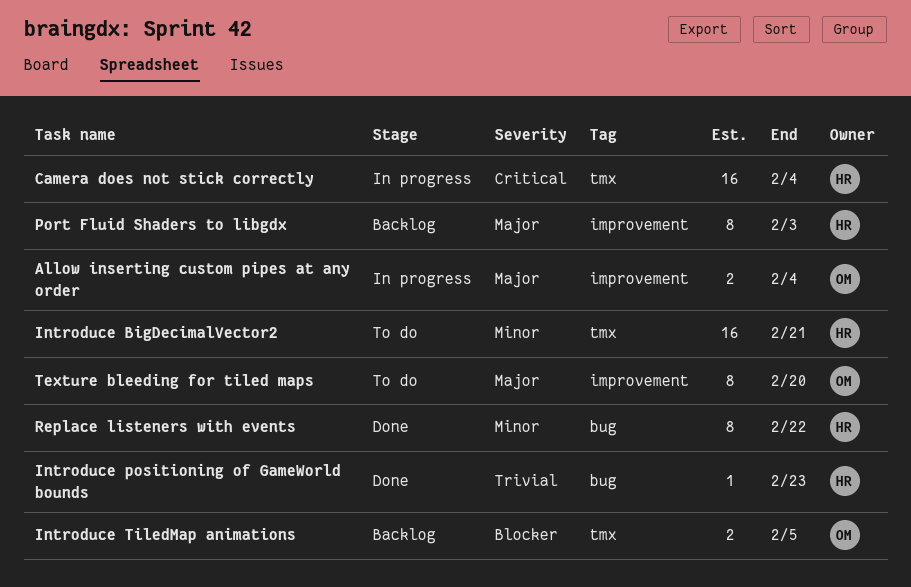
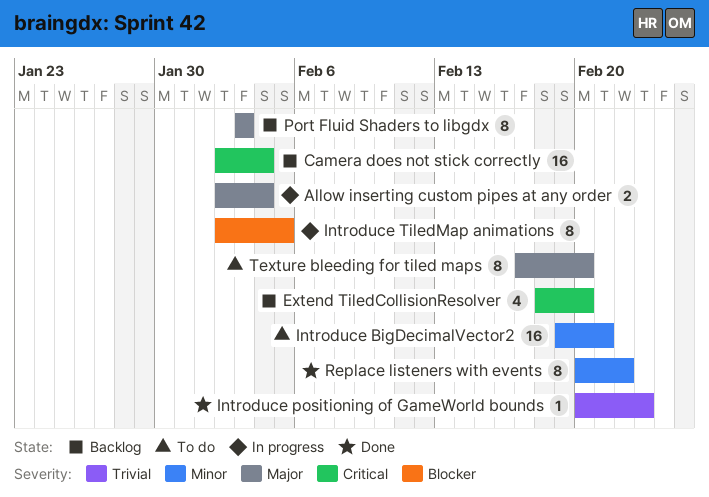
Camera does not stick correctly, status: In progress -> Backlog
Extend TiledCollisionResolver: none -> present
Introduce TiledMap animations, status: Backlog -> In progress
Introduce TiledMap animations, estimate: 2 -> 8

